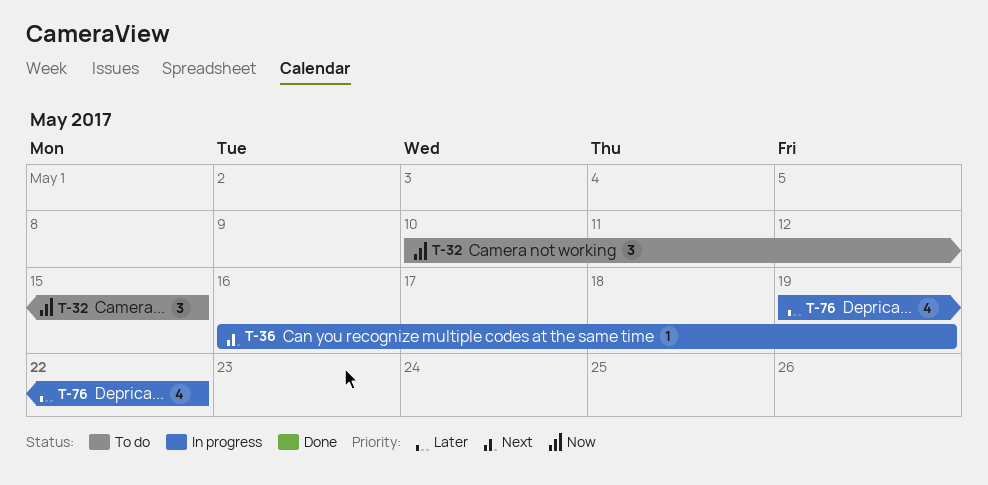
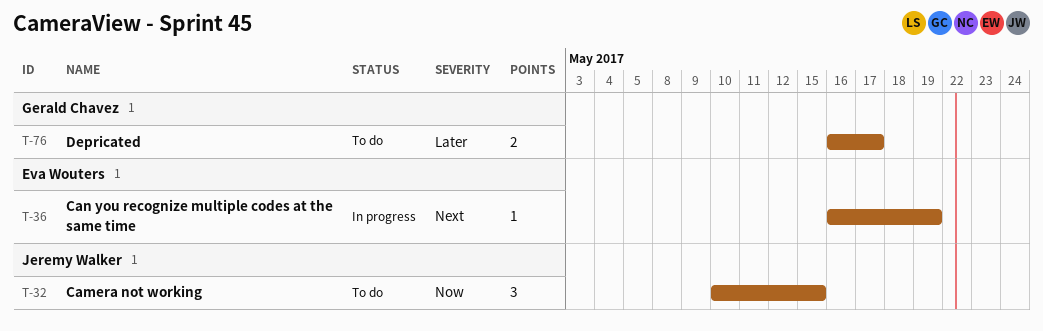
T-76, status: In progress -> To do
T-76, estimate: 4 -> 2
T-76, start: May 19 -> May 16
T-76, due: May 22 -> May 17

